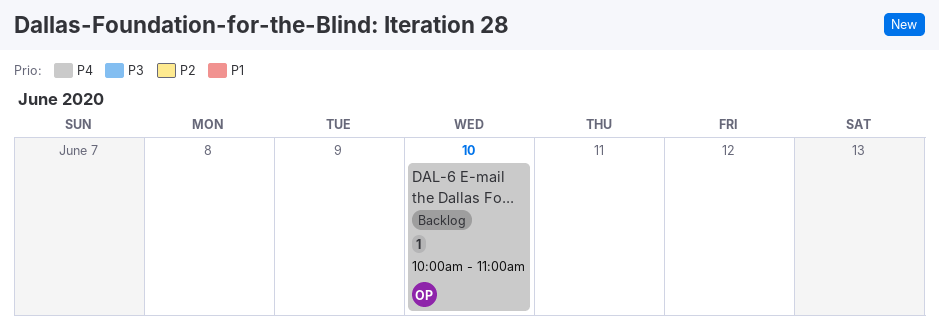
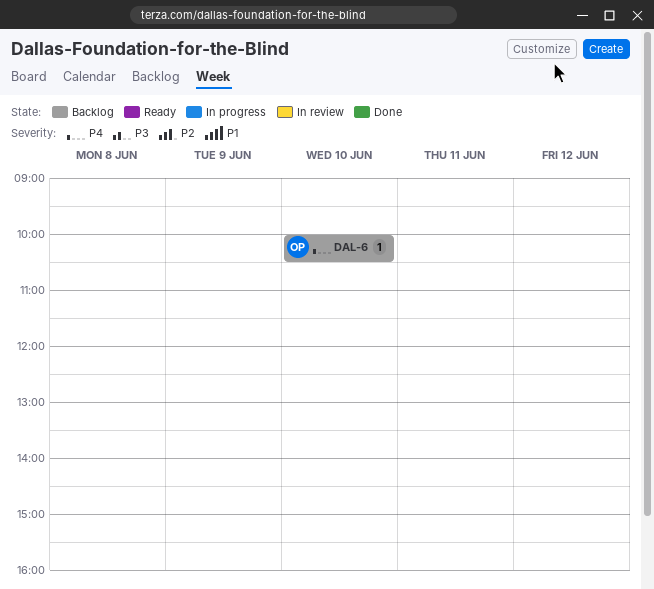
DAL-6, ends: 11:00 -> 10:30

